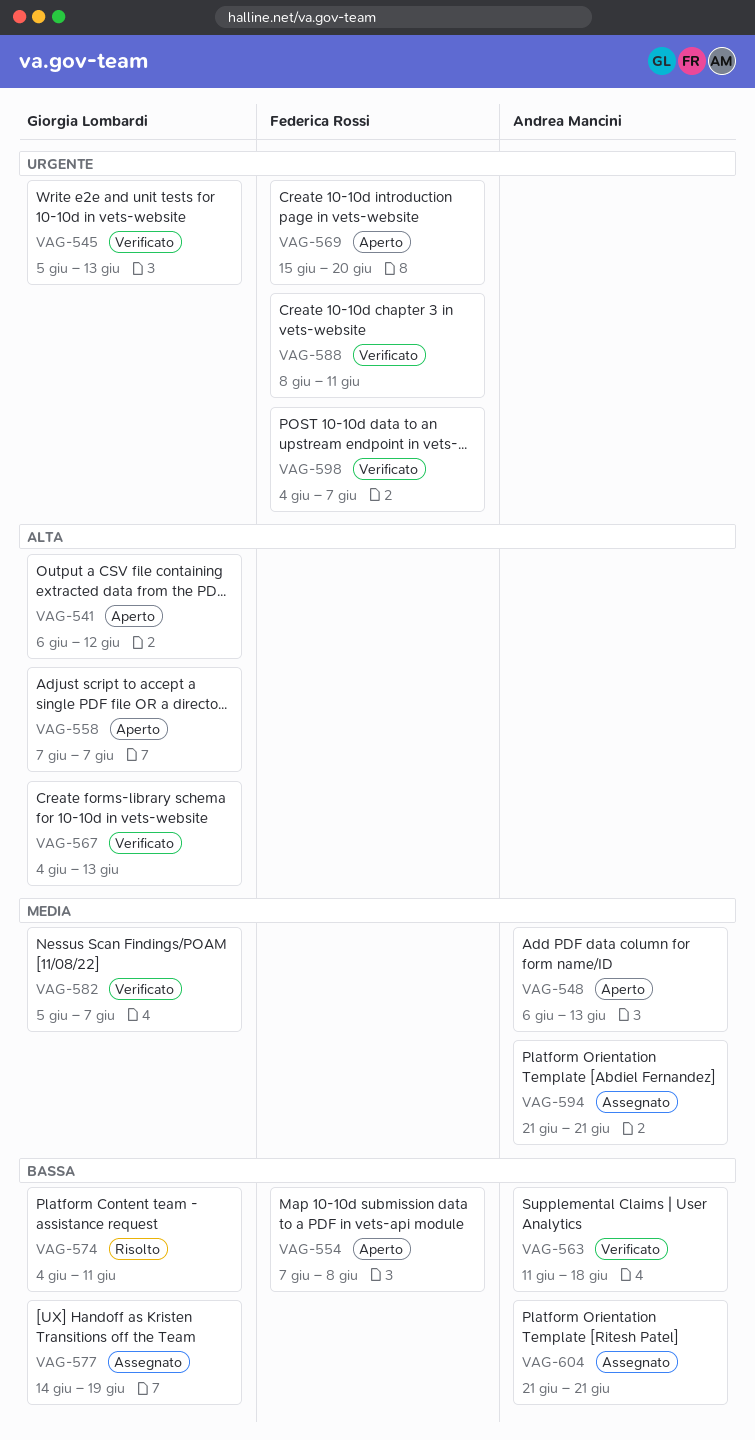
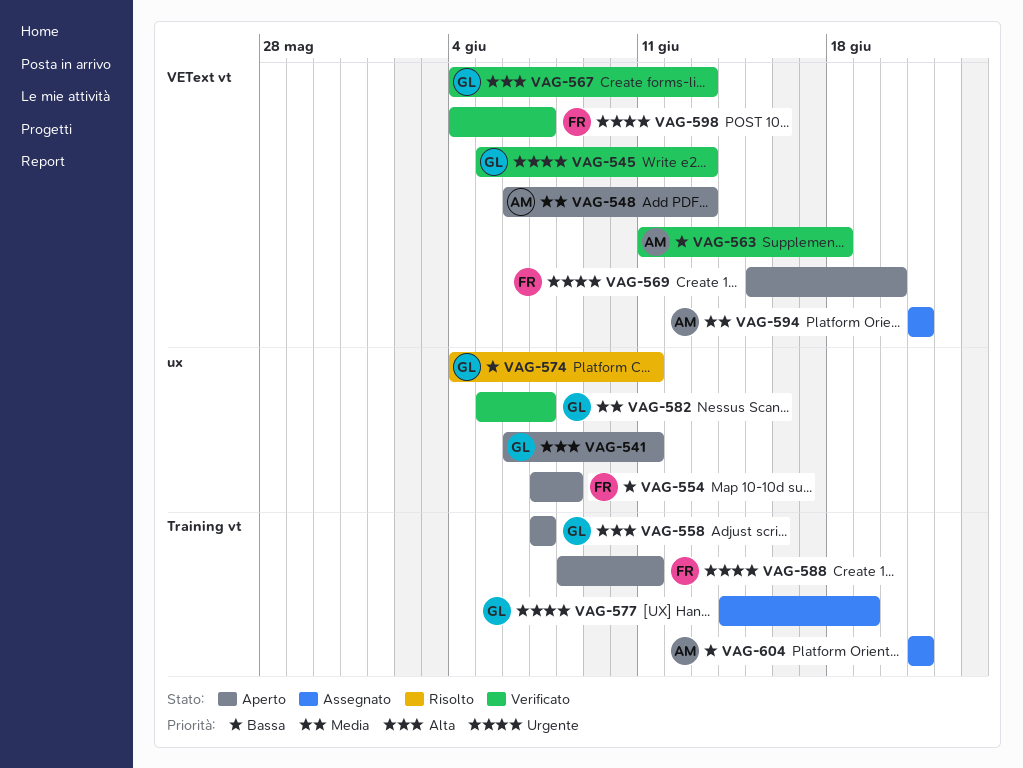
VAG-541, due: Jun 12 -> Jun 11
VAG-577, priority: Bassa -> Urgente
VAG-588, status: Verificato -> Aperto

